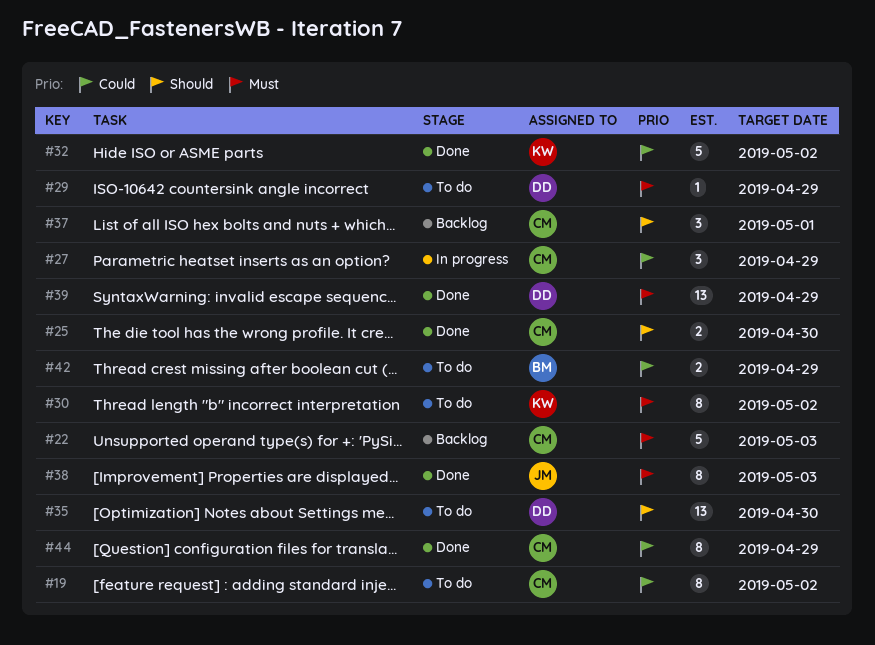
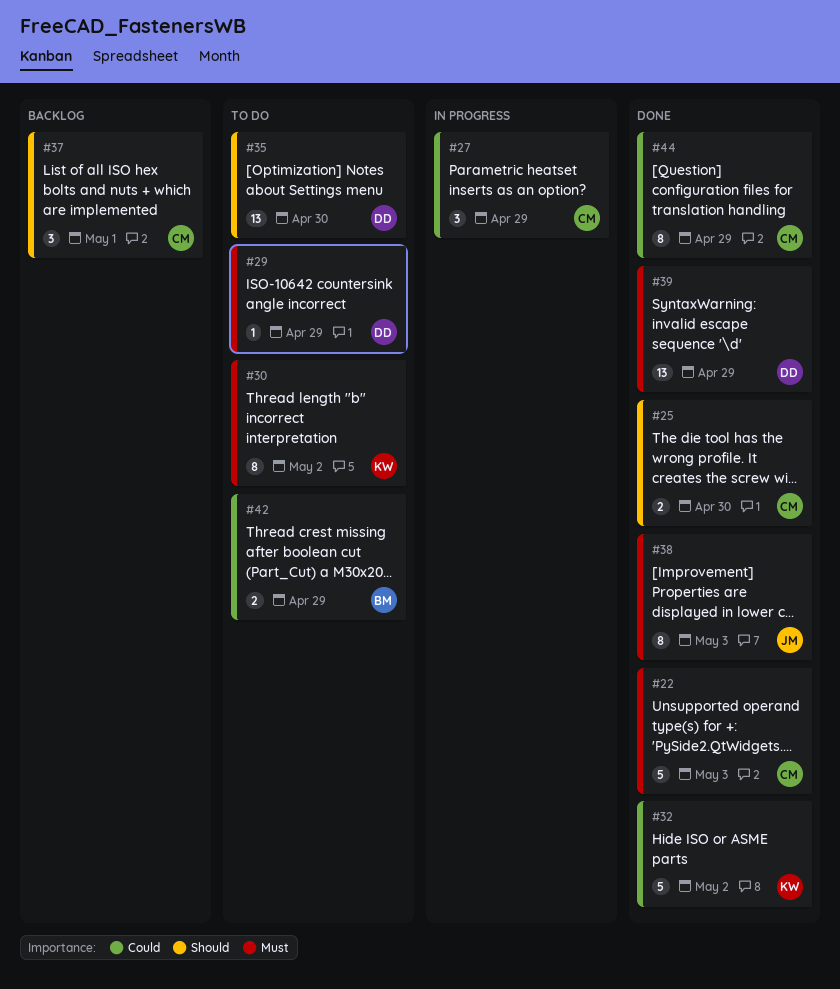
#19: present -> none
#22, status: Backlog -> Done

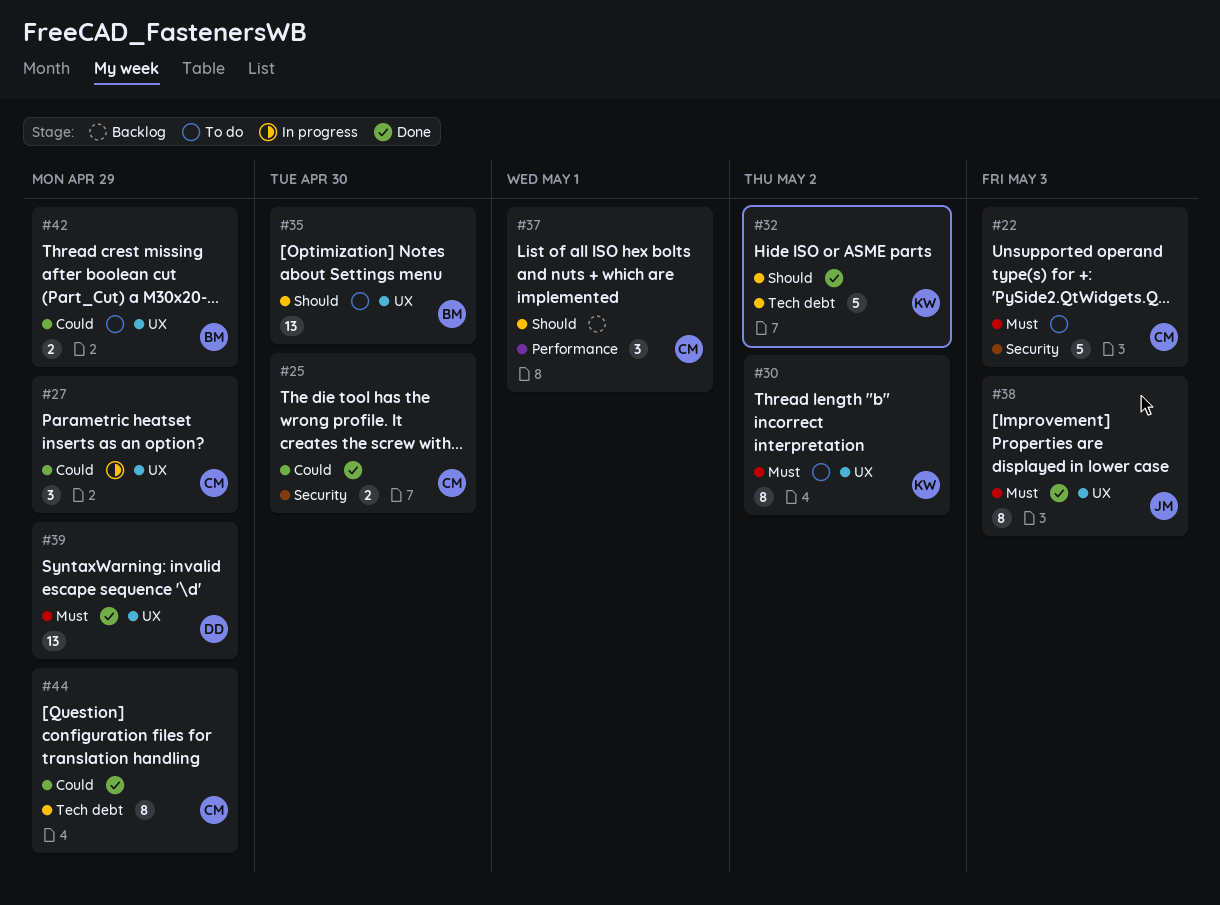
#22, status: Done -> To do
#25, priority: Should -> Could
#29: present -> none
#32, priority: Could -> Should
#35, owner: DD -> BM

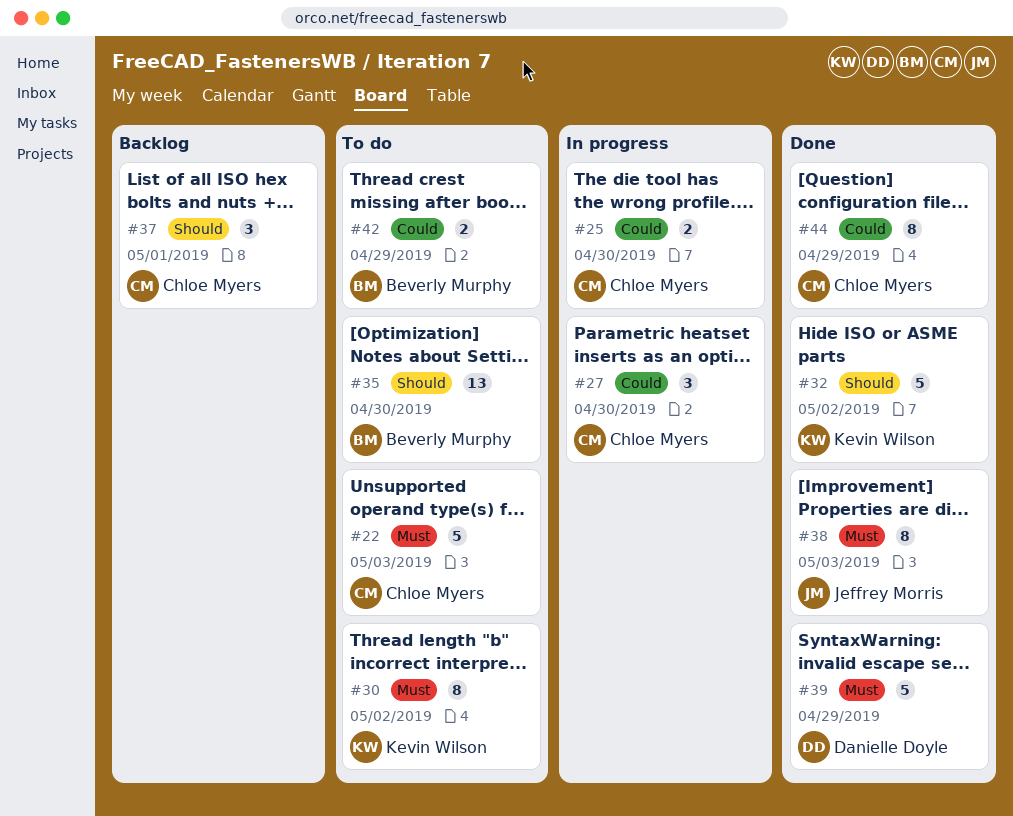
#25, status: Done -> In progress
#27, due: Apr 29 -> Apr 30
#39, estimate: 13 -> 5

